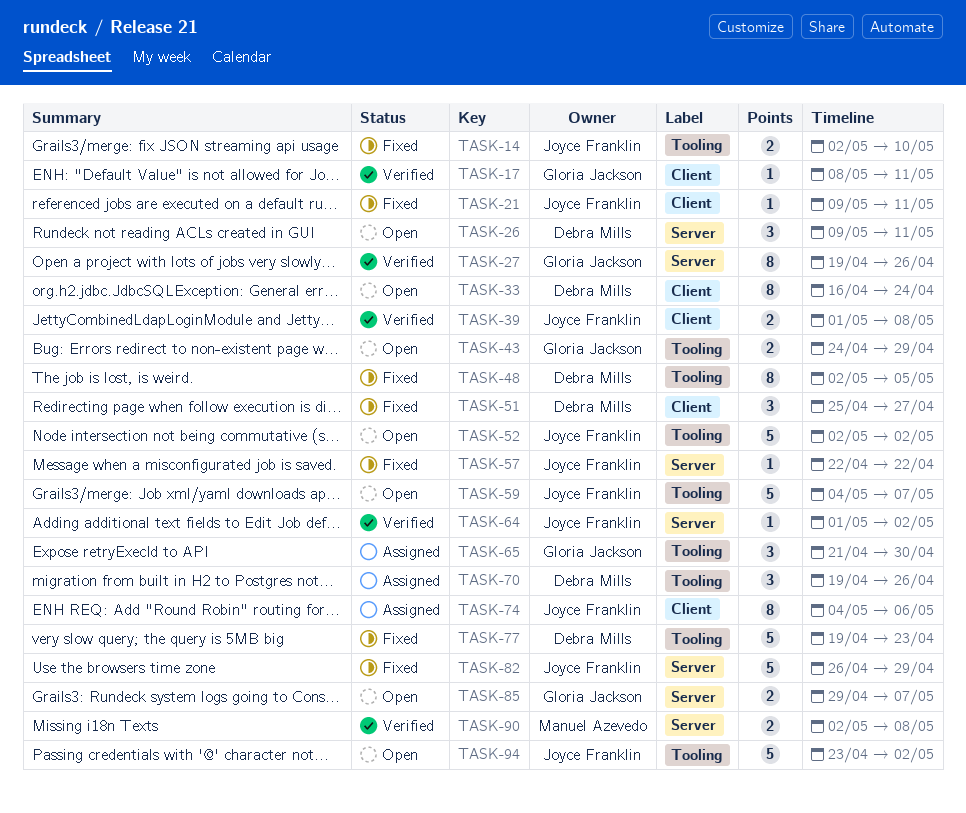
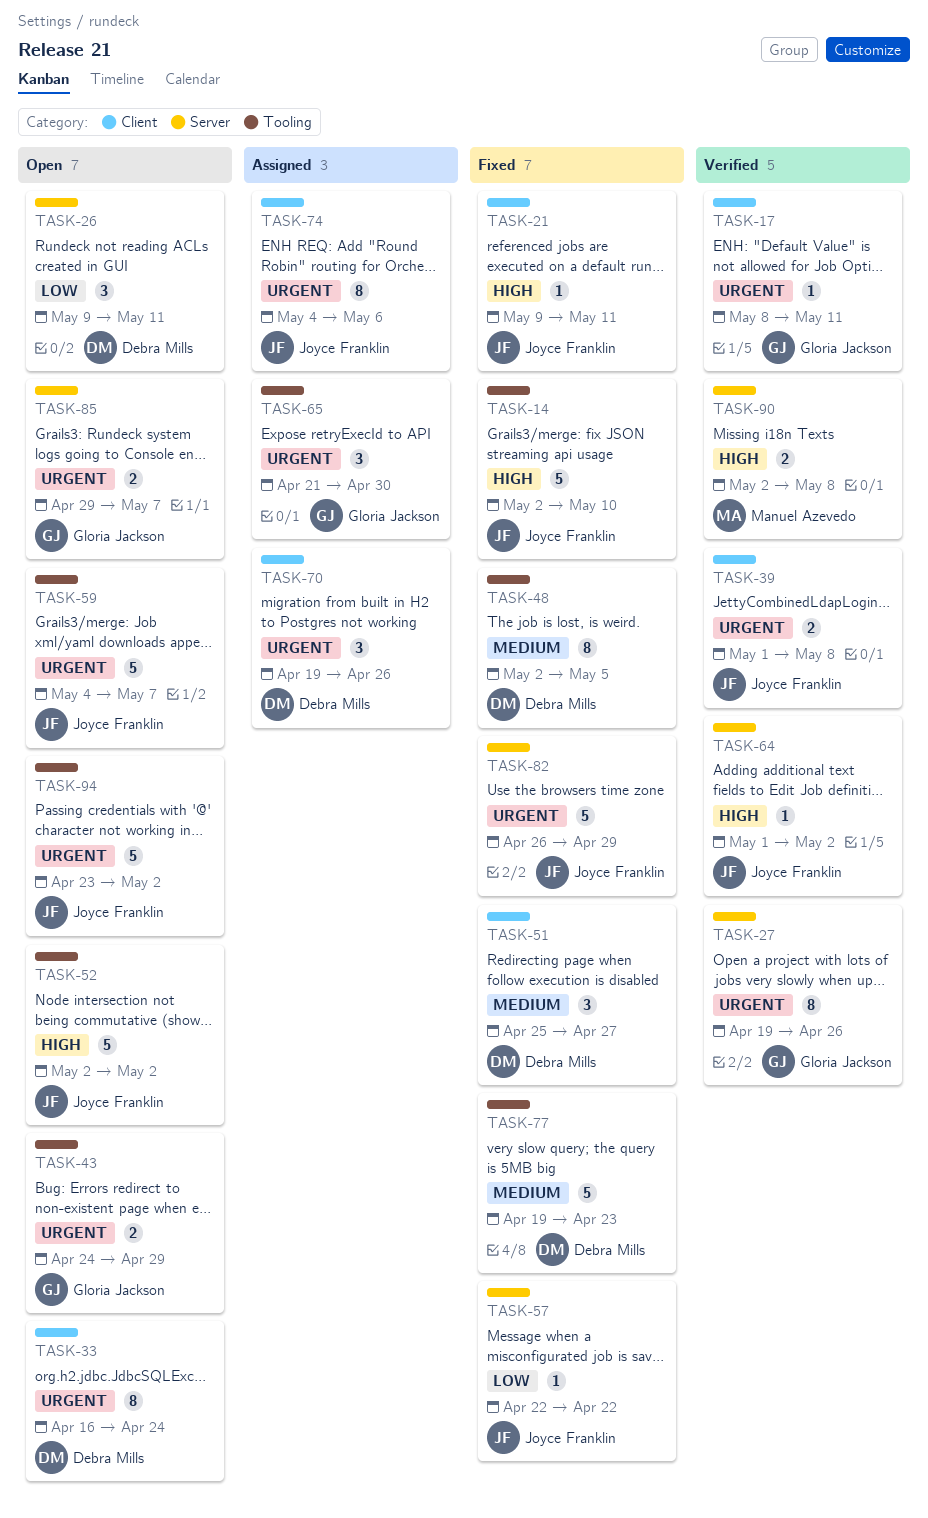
TASK-14, estimate: 2 -> 5
TASK-70, label: Tooling -> Client

